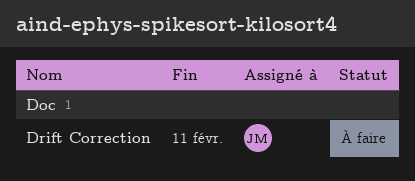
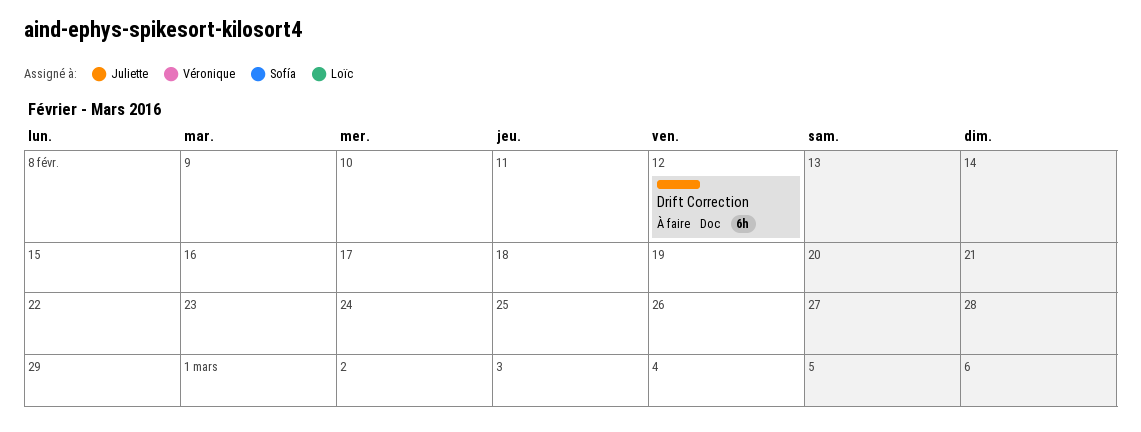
Drift Correction, due: Feb 11 -> Feb 12

